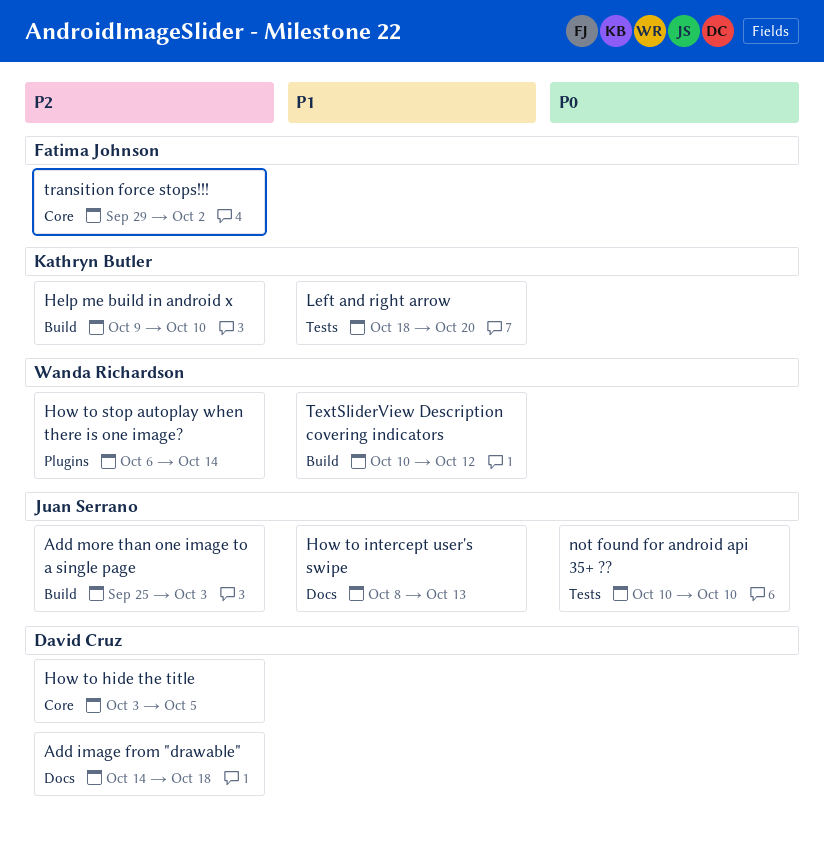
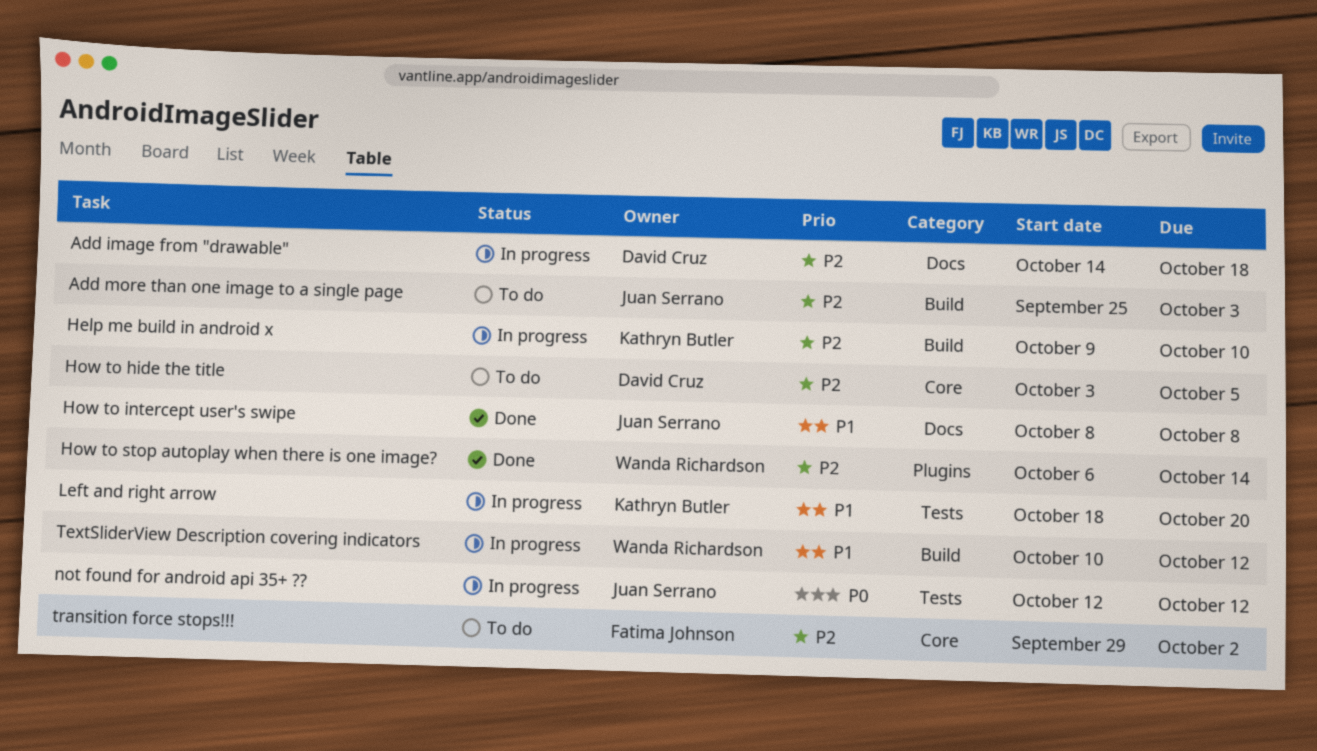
How to intercept user's swipe, due: Oct 13 -> Oct 8
not found for android api 35+ ??, start: Oct 10 -> Oct 12
not found for android api 35+ ??, due: Oct 10 -> Oct 12

